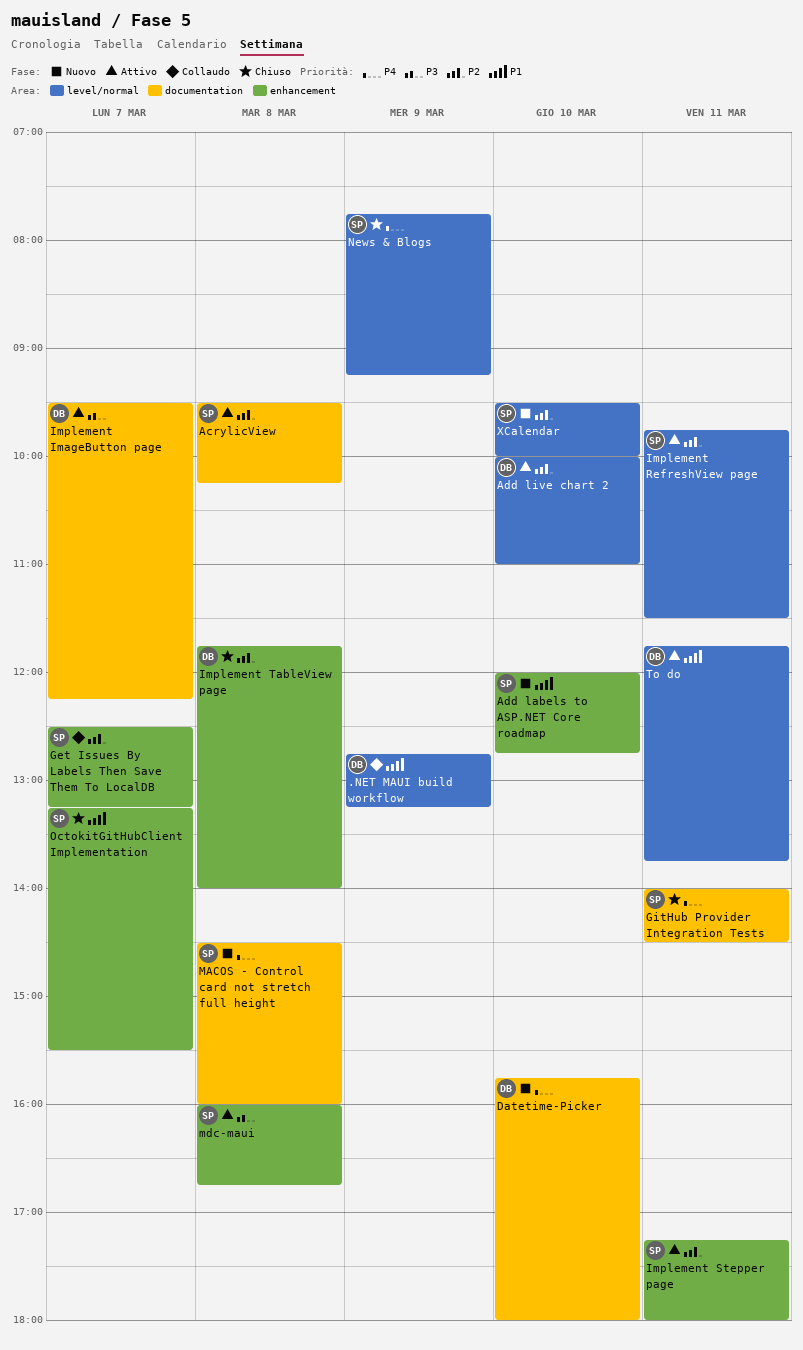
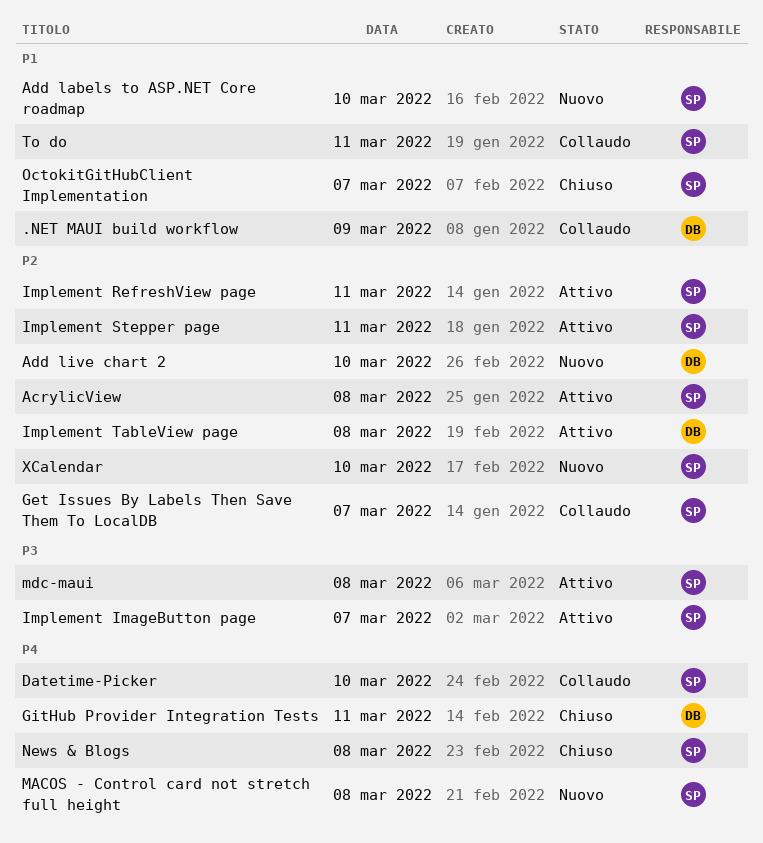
Add live chart 2, status: Attivo -> Nuovo
Datetime-Picker, status: Nuovo -> Collaudo
Datetime-Picker, owner: DB -> SP
GitHub Provider Integration Tests, owner: SP -> DB
Implement ImageButton page, owner: DB -> SP
Implement TableView page, status: Chiuso -> Attivo
News & Blogs, day: Mar 9 -> Mar 8
To do, status: Attivo -> Collaudo
To do, owner: DB -> SP

